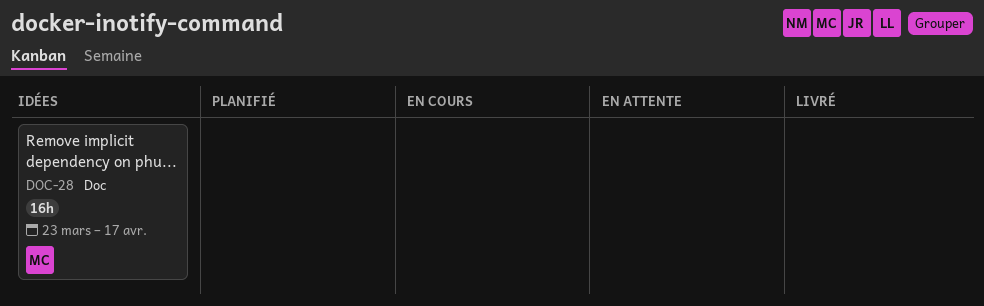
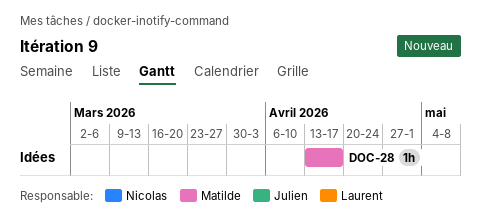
DOC-28, estimate: 16h -> 1h
DOC-28, start: Mar 23 -> Apr 13

